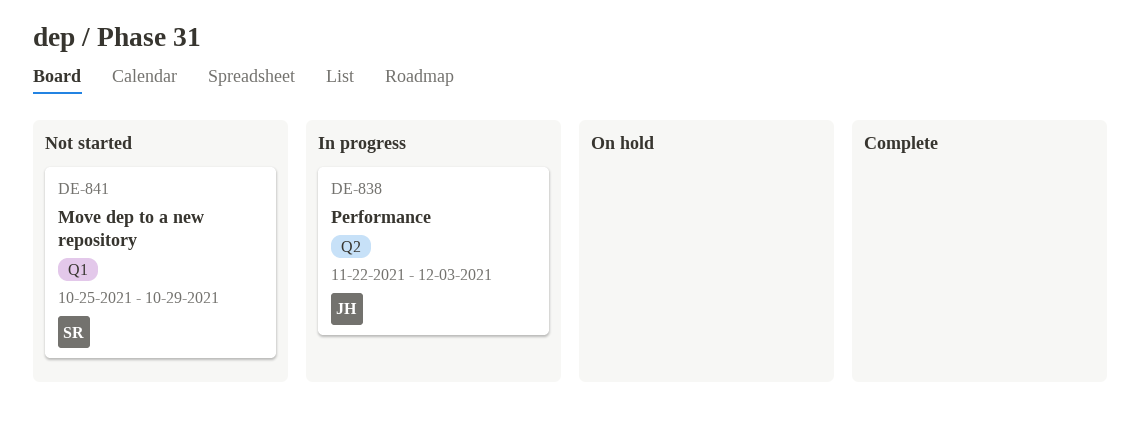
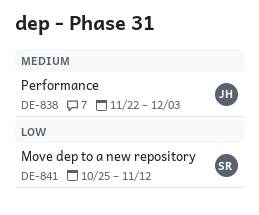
DE-841, due: Oct 29 -> Nov 12

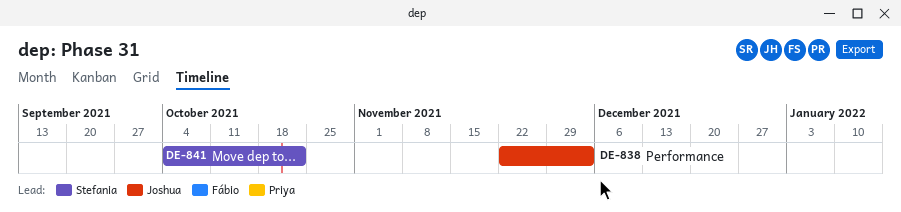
DE-841, start: Oct 25 -> Oct 4
DE-841, due: Nov 12 -> Oct 22

